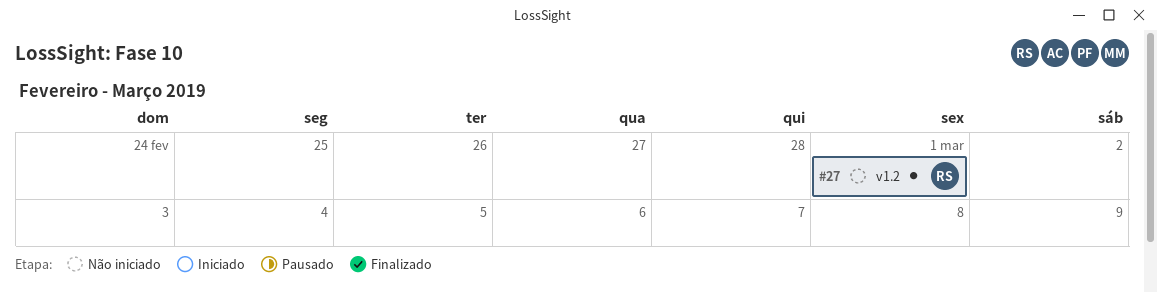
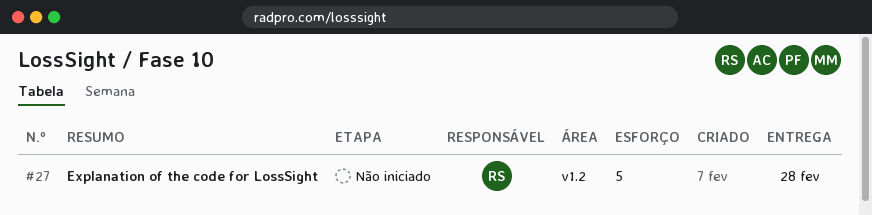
#27, estimate: 1 -> 5
#27, due: Mar 1 -> Feb 28

